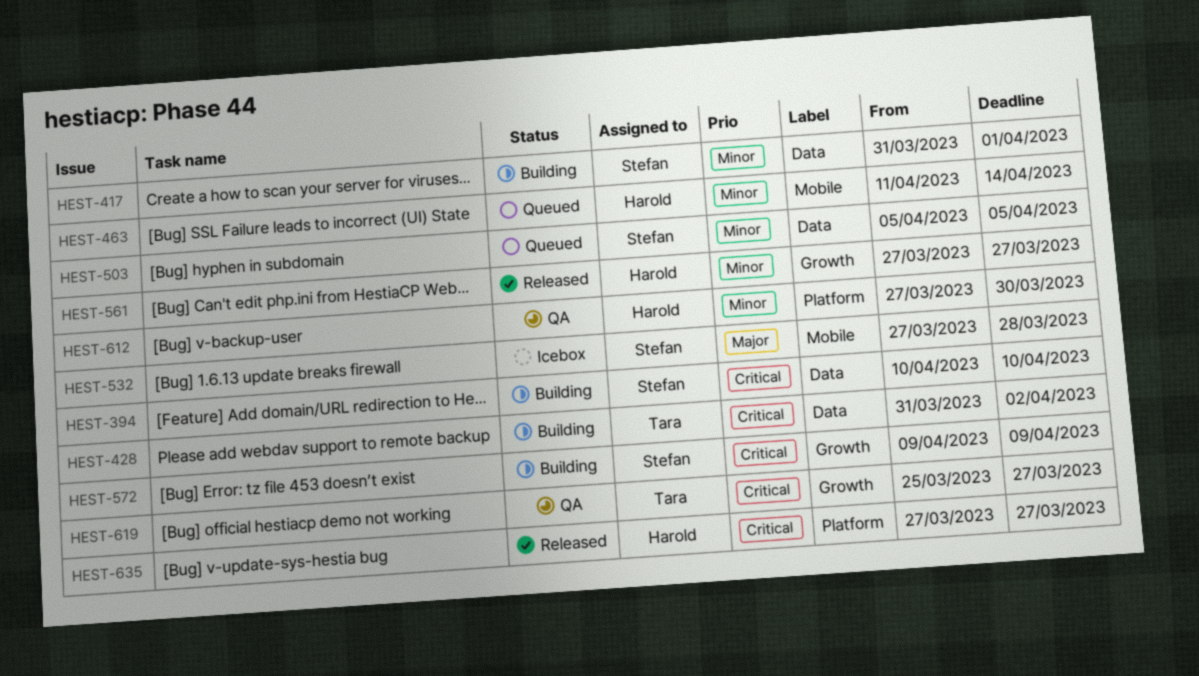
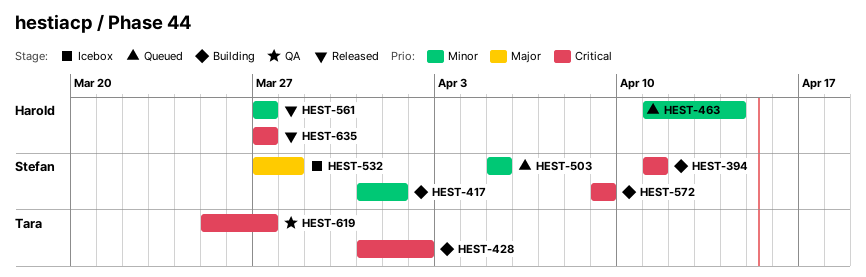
HEST-394, start: Apr 10 -> Apr 11
HEST-394, due: Apr 10 -> Apr 11
HEST-612: present -> none

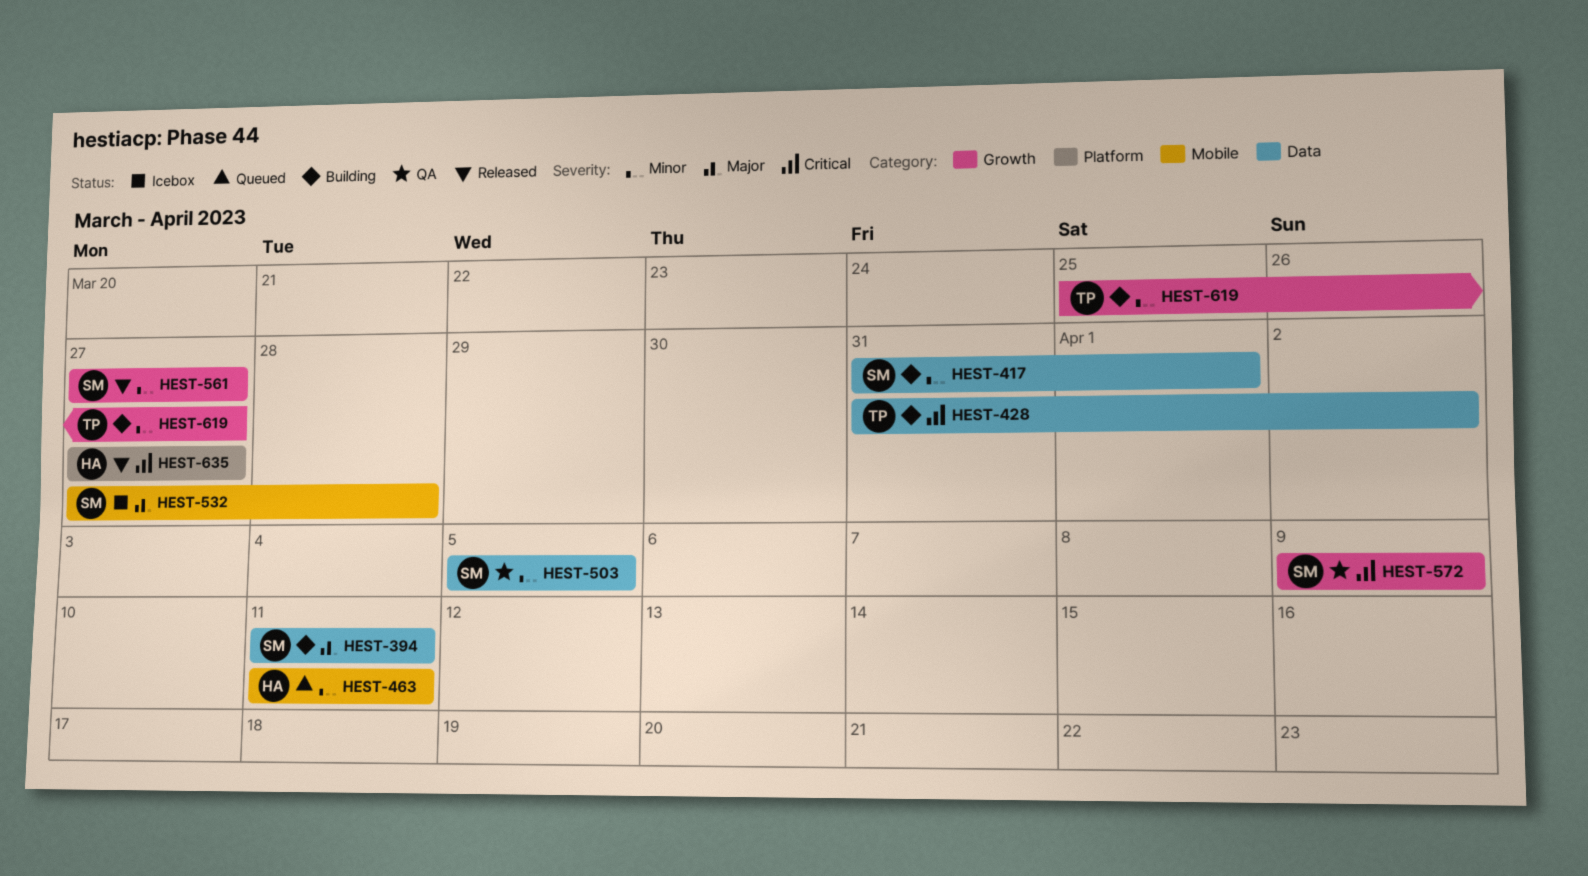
HEST-394, priority: Critical -> Major
HEST-463, due: Apr 14 -> Apr 11
HEST-503, status: Queued -> QA
HEST-561, owner: Harold -> Stefan
HEST-572, status: Building -> QA
HEST-619, status: QA -> Building
HEST-619, priority: Critical -> Minor

